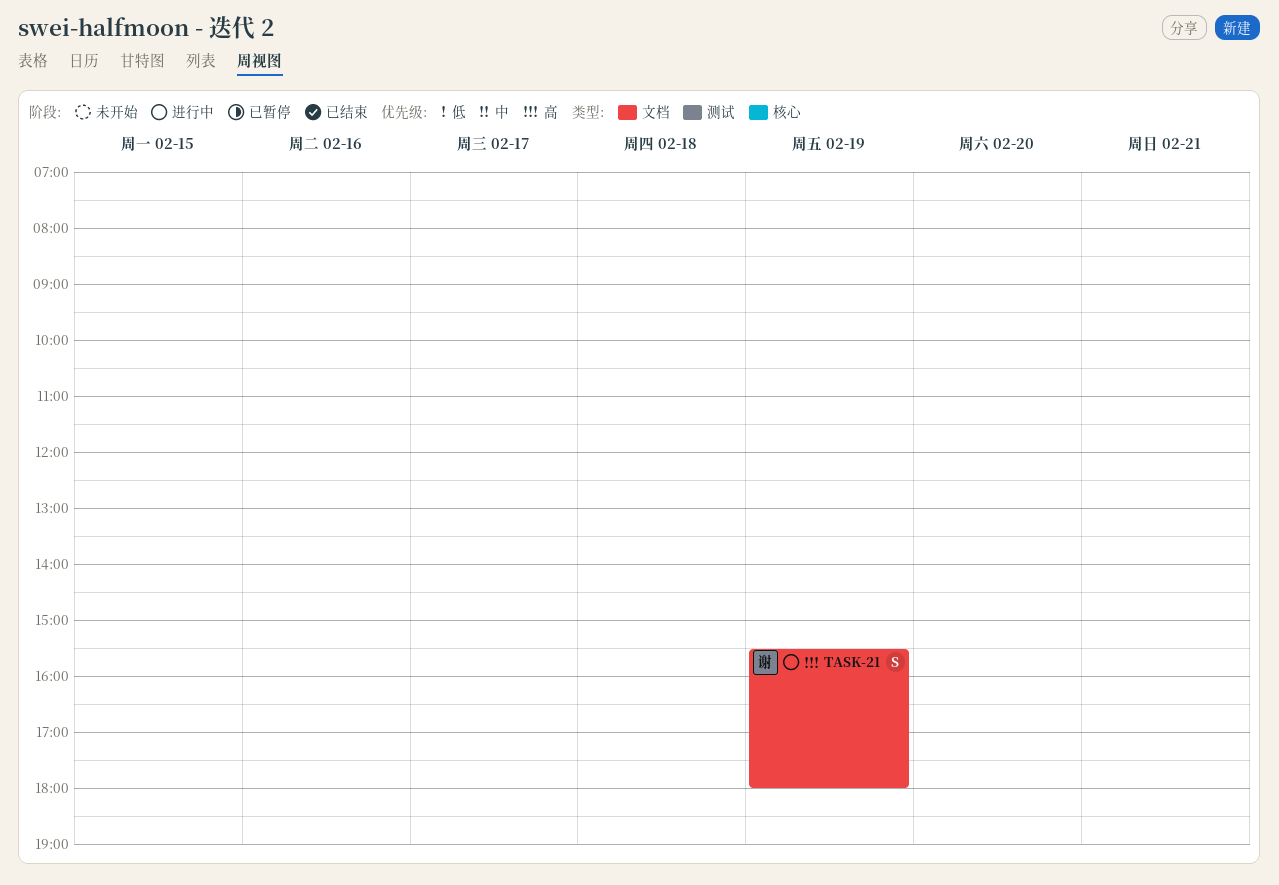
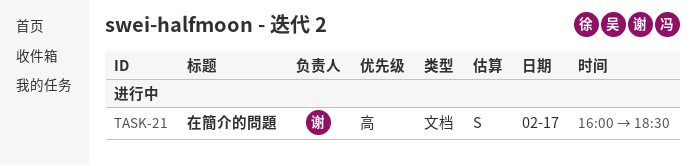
TASK-21, day: Feb 19 -> Feb 17
TASK-21, begins: 15:30 -> 16:00
TASK-21, ends: 18:00 -> 18:30

